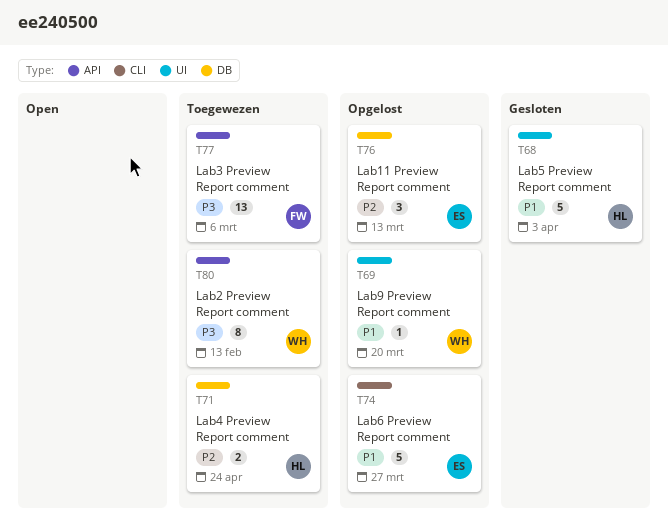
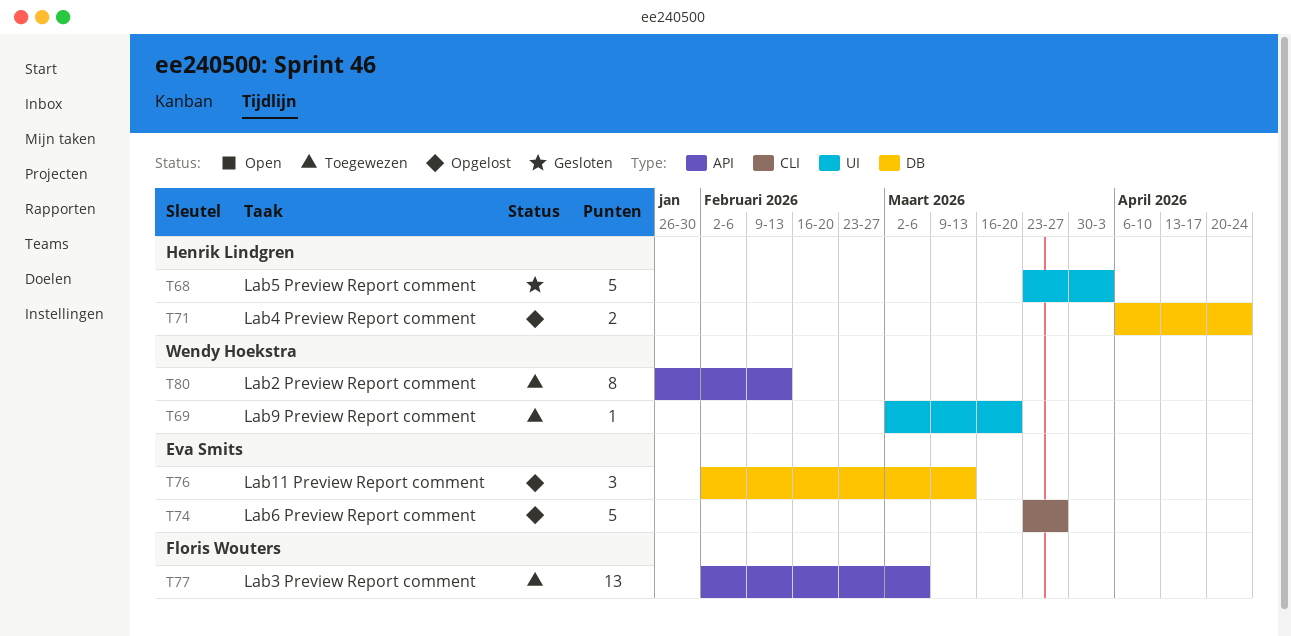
T69, status: Opgelost -> Toegewezen
T71, status: Toegewezen -> Opgelost

